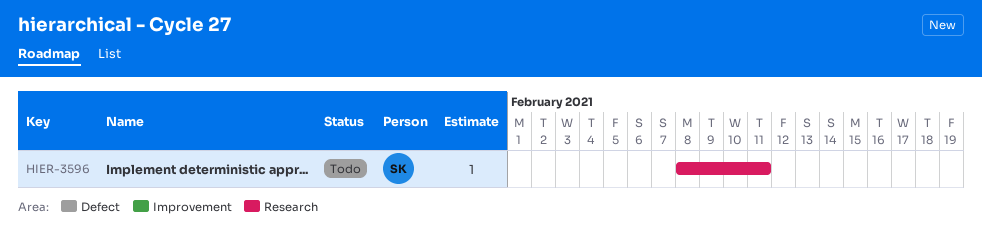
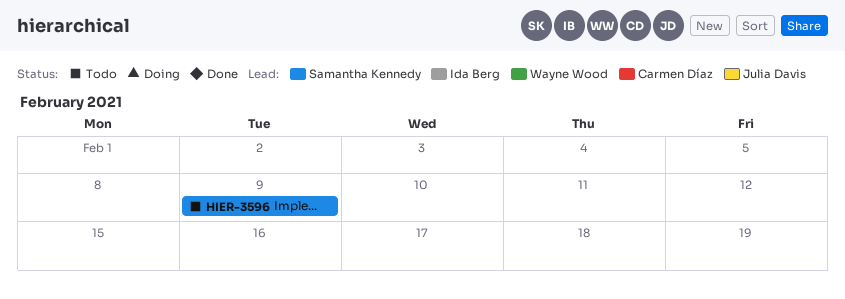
HIER-3596, start: Feb 8 -> Feb 9
HIER-3596, due: Feb 11 -> Feb 9

